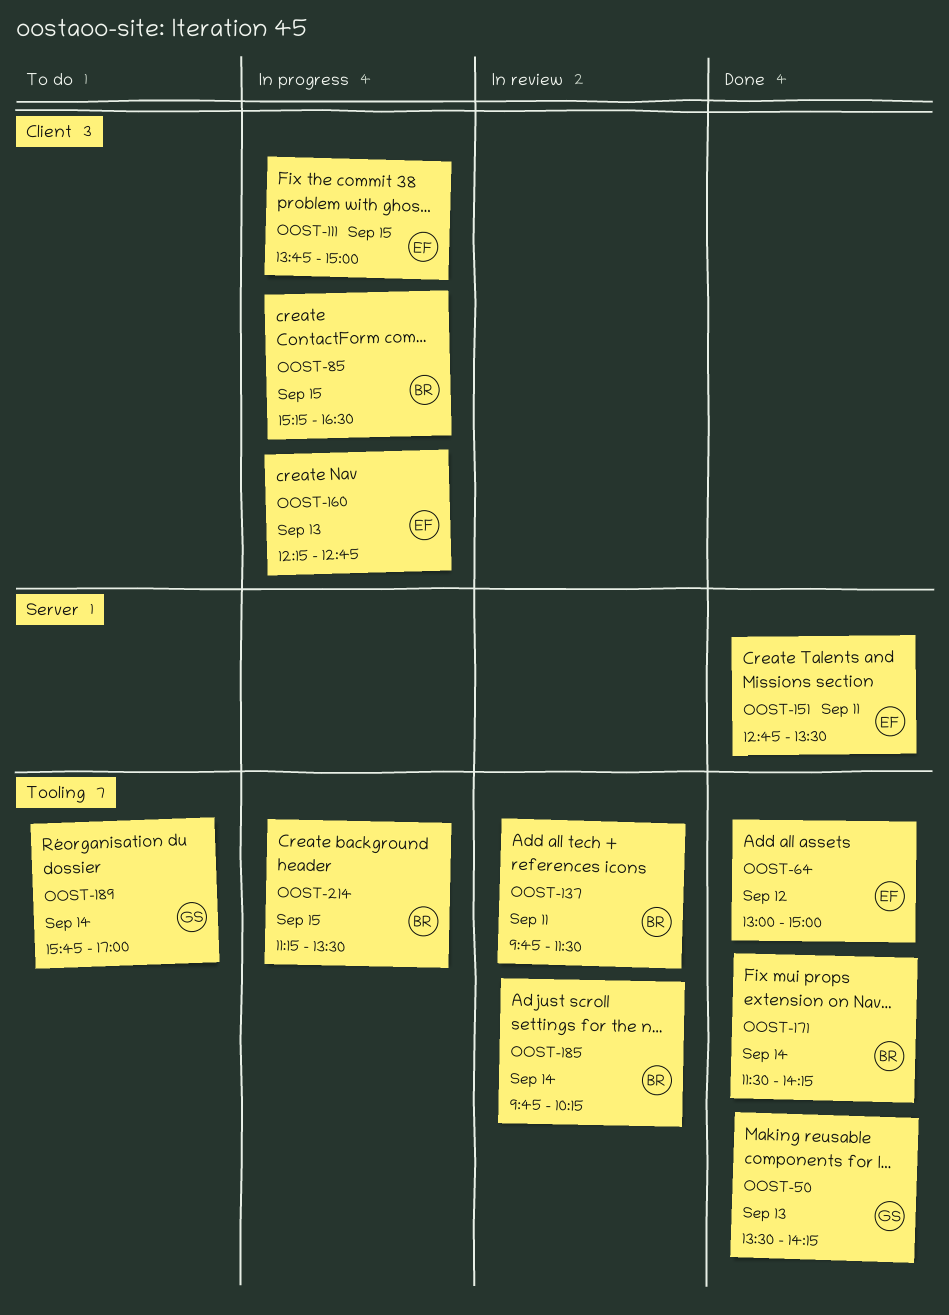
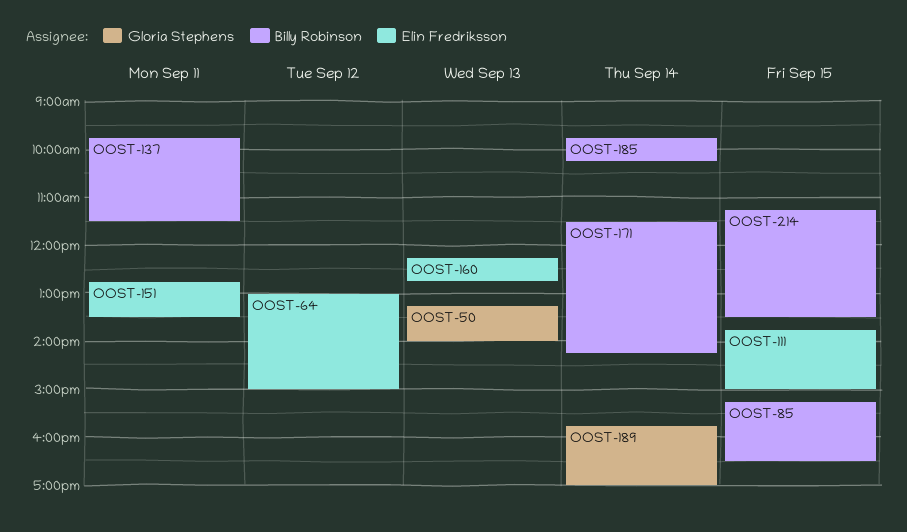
OOST-50, begins: 13:30 -> 13:15
OOST-50, ends: 14:15 -> 14:00

